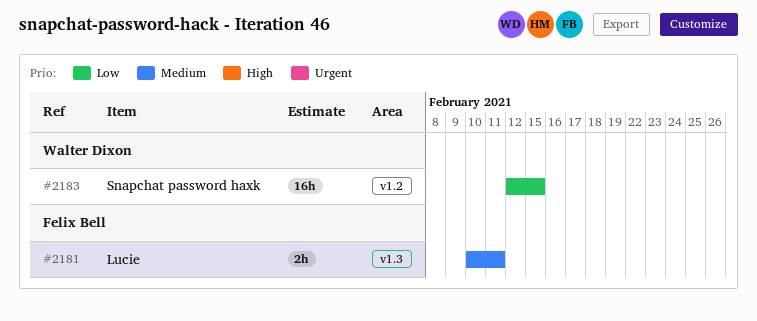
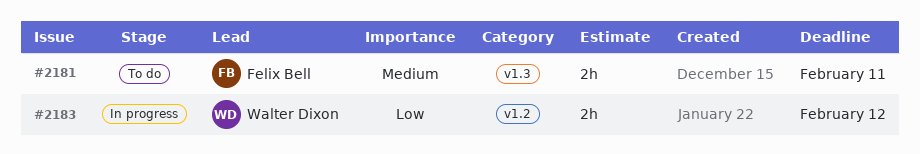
#2183, estimate: 16h -> 2h
#2183, due: Feb 15 -> Feb 12

